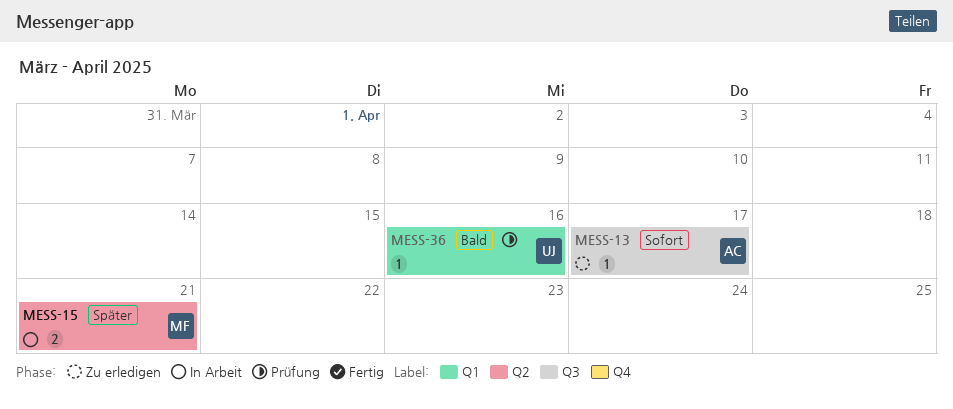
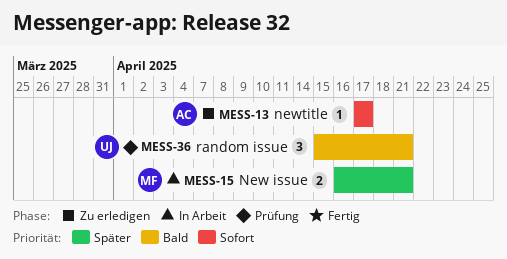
MESS-36, estimate: 1 -> 3
MESS-36, due: Apr 16 -> Apr 21

